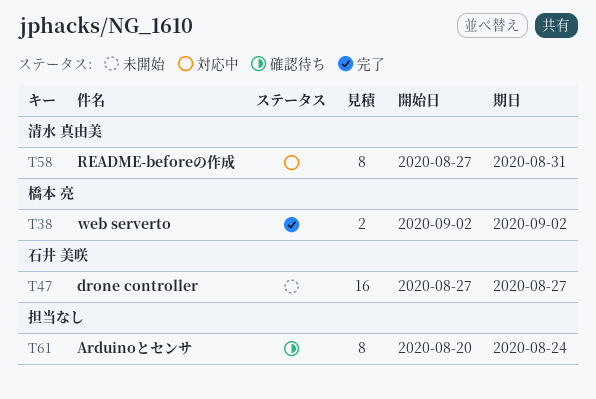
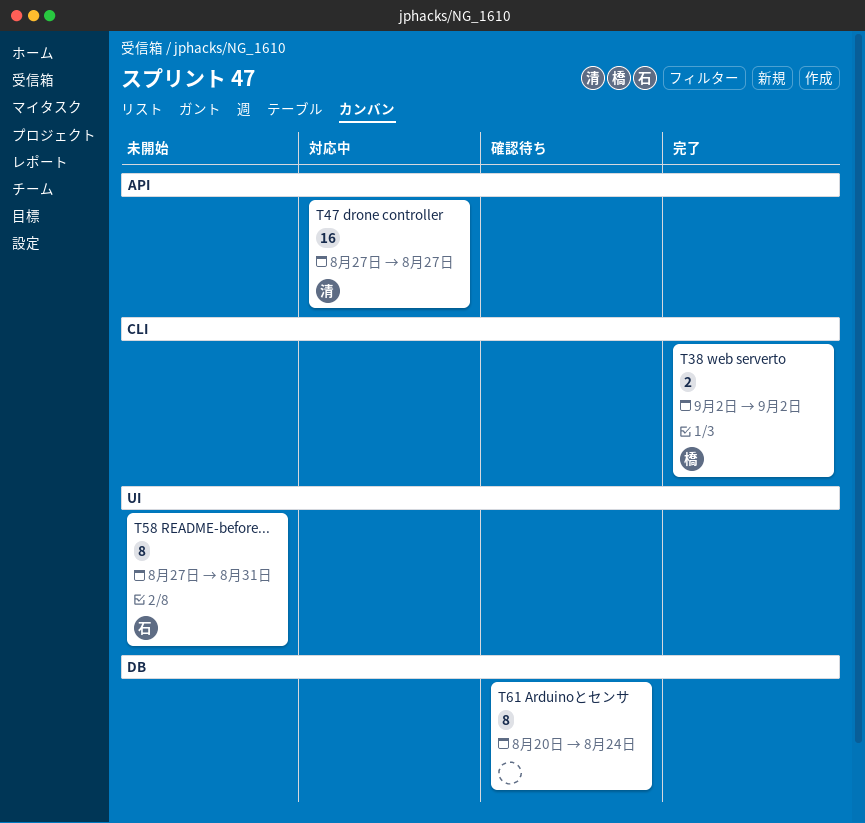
T47, status: 未開始 -> 対応中
T47, owner: 石井 美咲 -> 清水 真由美
T58, status: 対応中 -> 未開始
T58, owner: 清水 真由美 -> 石井 美咲

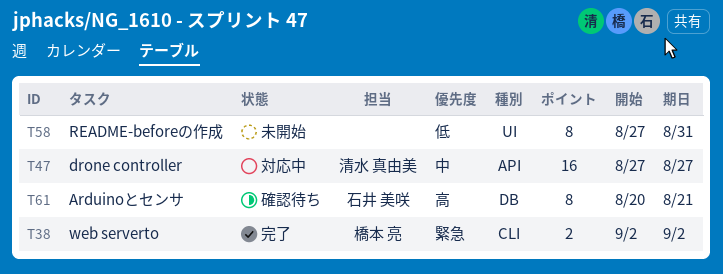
T58, owner: 石井 美咲 -> none
T61, owner: none -> 石井 美咲
T61, due: Aug 24 -> Aug 21

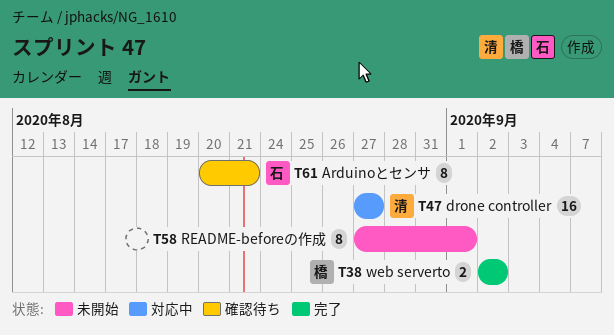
T58, due: Aug 31 -> Sep 1

